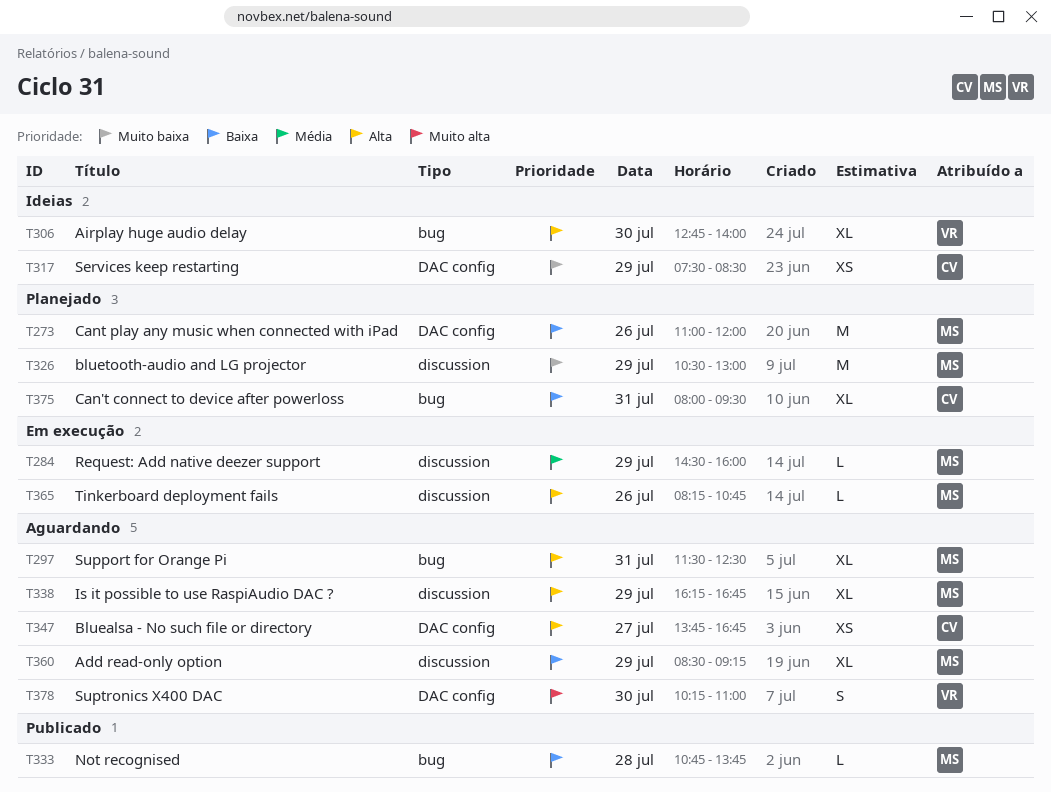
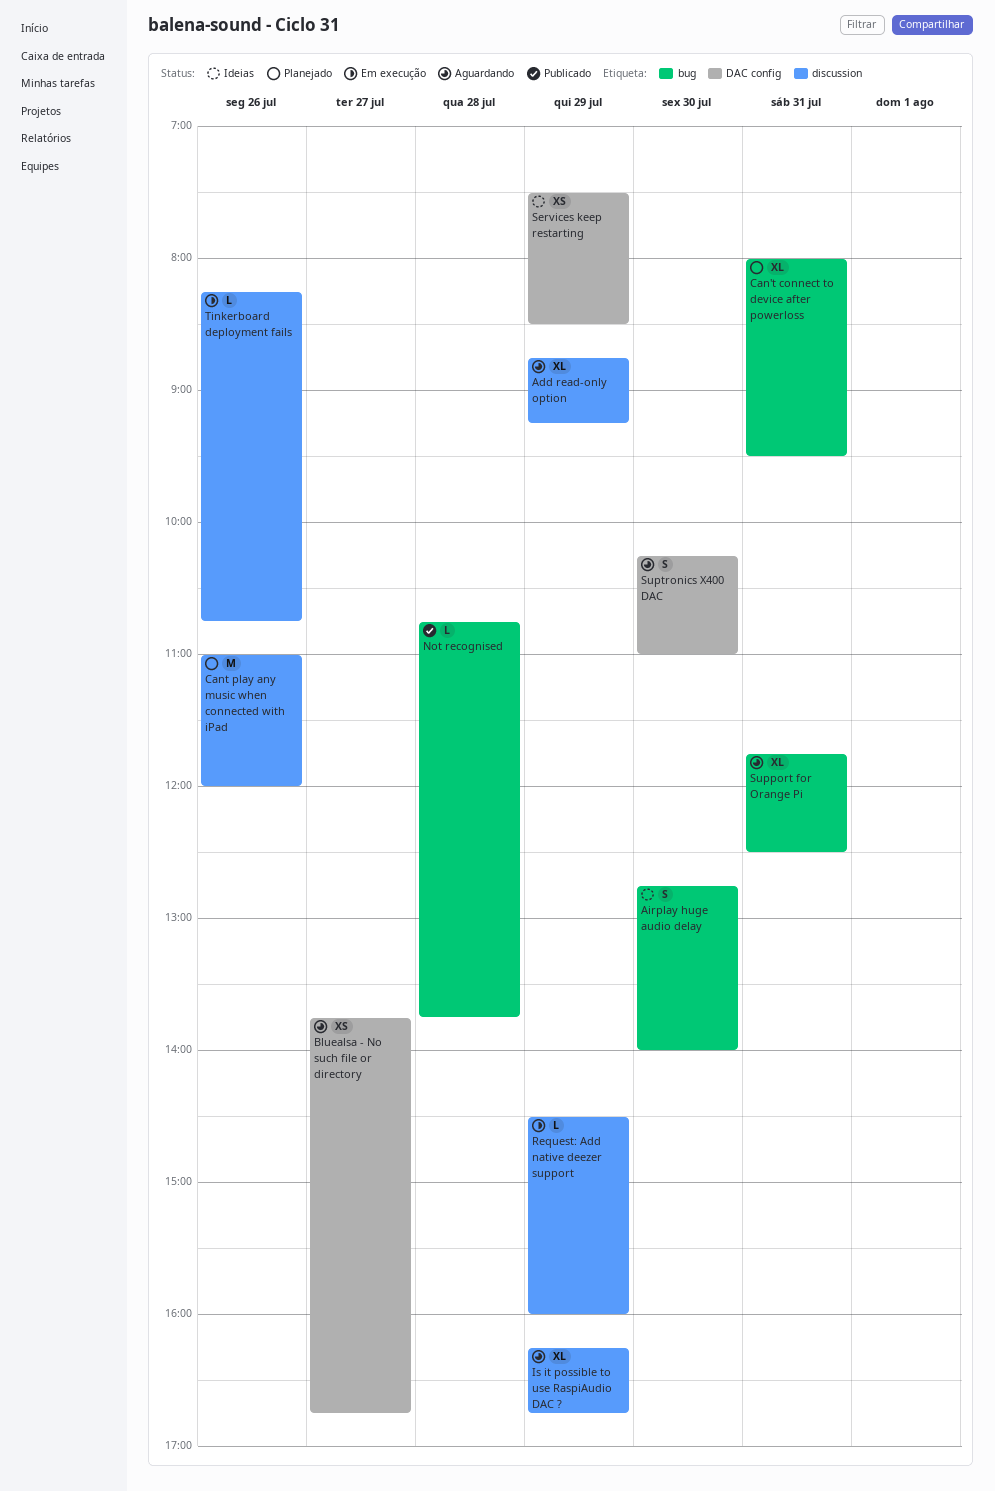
Add read-only option, begins: 08:30 -> 08:45
Airplay huge audio delay, estimate: XL -> S
bluetooth-audio and LG projector: present -> none
Cant play any music when connected with iPad, label: DAC config -> discussion
Support for Orange Pi, begins: 11:30 -> 11:45

